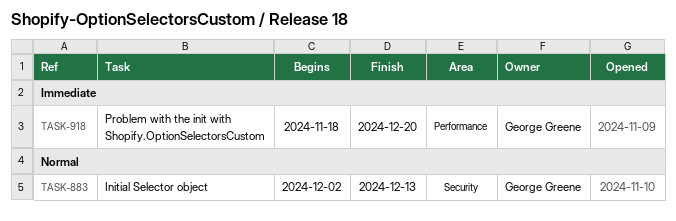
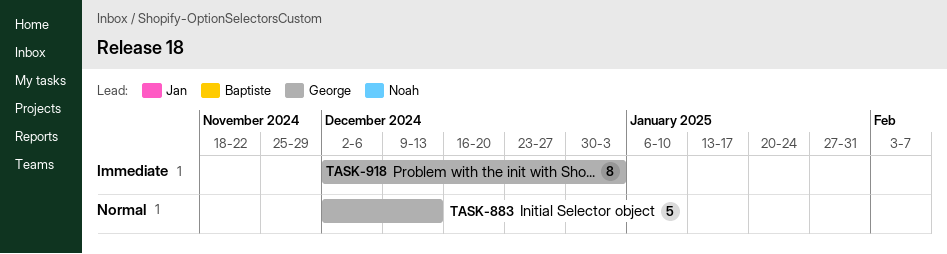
TASK-918, start: Nov 18 -> Dec 2
TASK-918, due: Dec 20 -> Jan 3

